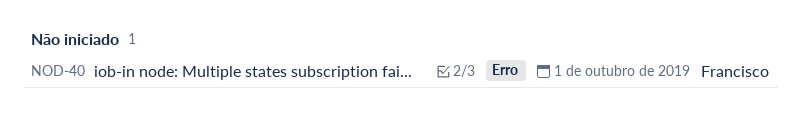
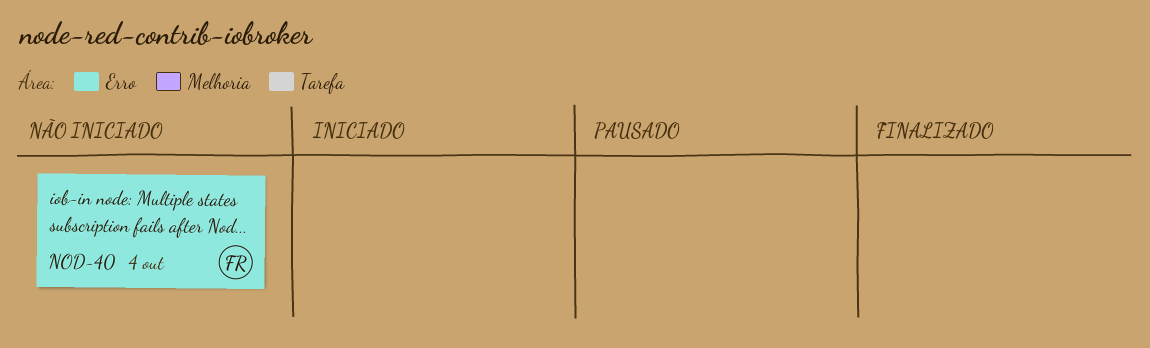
NOD-40, due: Oct 1 -> Oct 4

